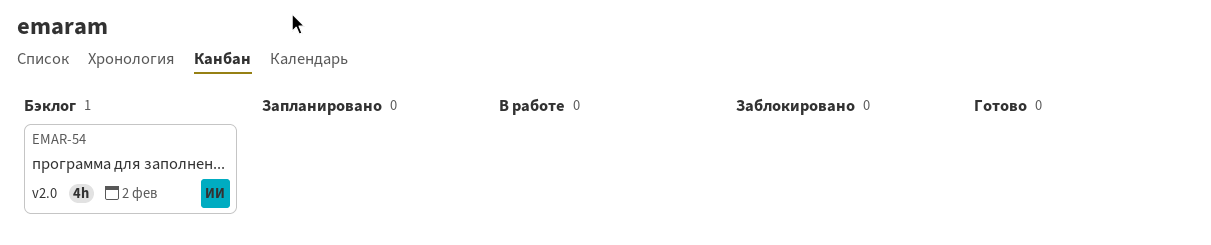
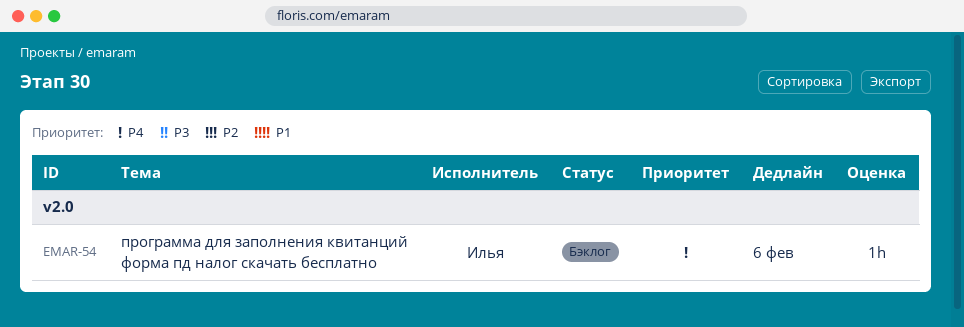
EMAR-54, estimate: 4h -> 1h
EMAR-54, due: Feb 2 -> Feb 6

